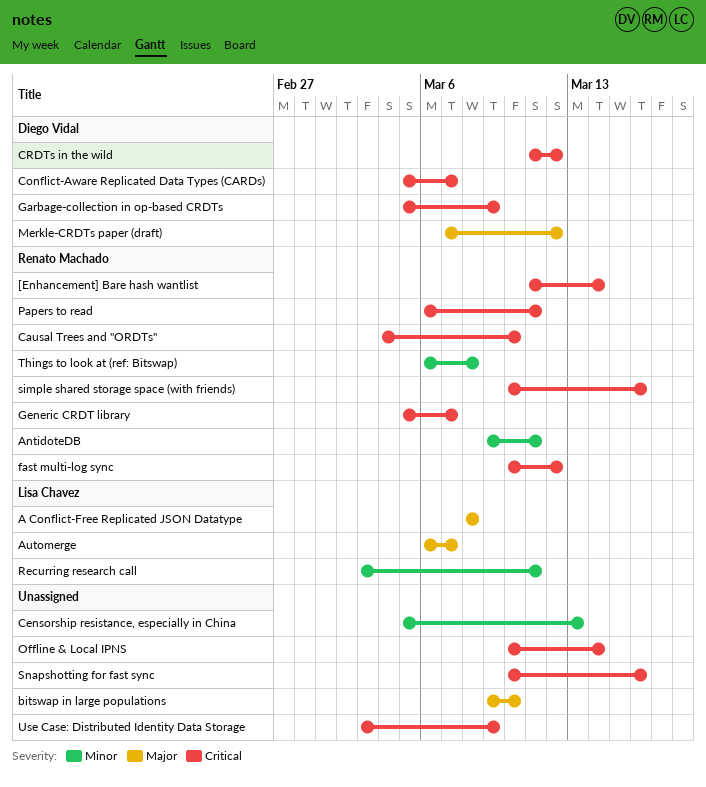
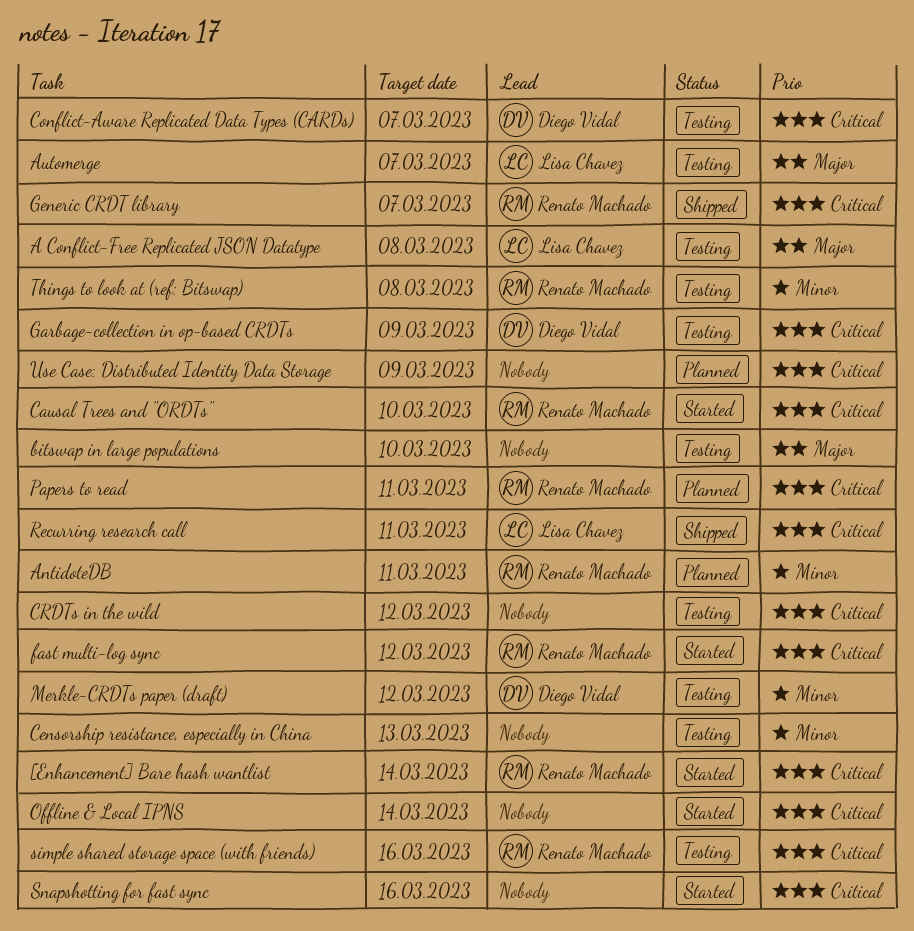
CRDTs in the wild, owner: Diego Vidal -> none
Merkle-CRDTs paper (draft), priority: Major -> Minor
Recurring research call, priority: Minor -> Critical

